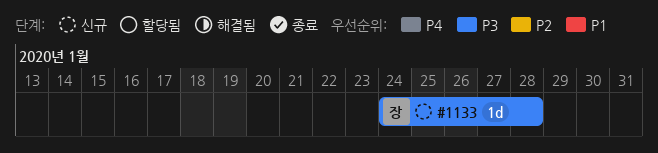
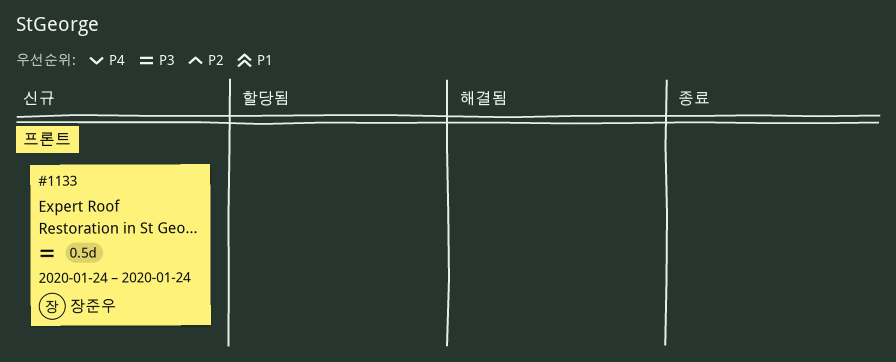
#1133, estimate: 1d -> 0.5d
#1133, due: Jan 28 -> Jan 24

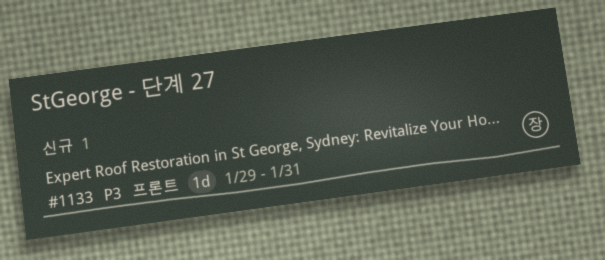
#1133, estimate: 0.5d -> 1d
#1133, start: Jan 24 -> Jan 29
#1133, due: Jan 24 -> Jan 31

